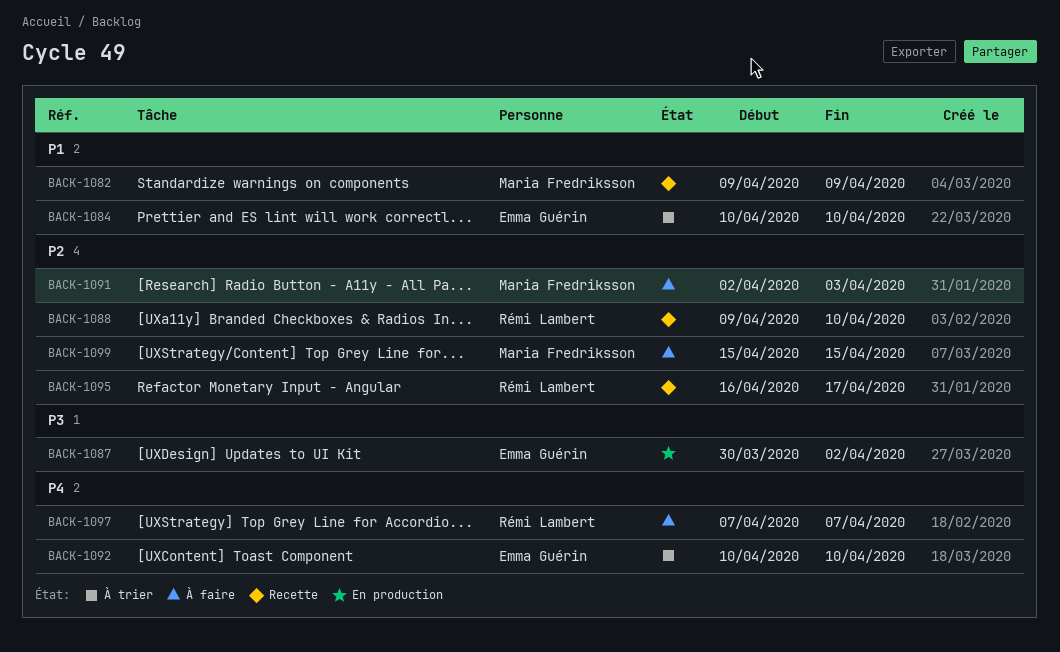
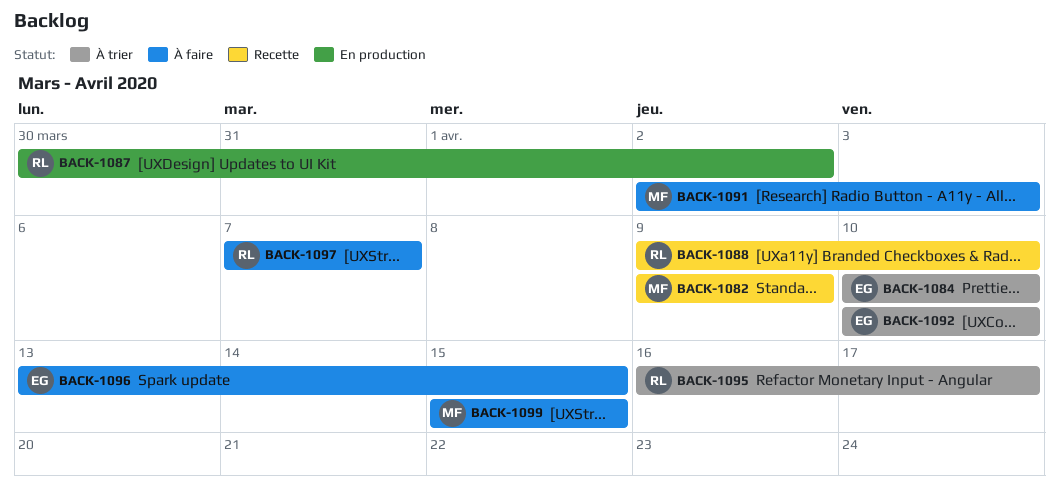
BACK-1087, owner: Emma Guérin -> Rémi Lambert
BACK-1095, status: Recette -> À trier
BACK-1096: none -> present

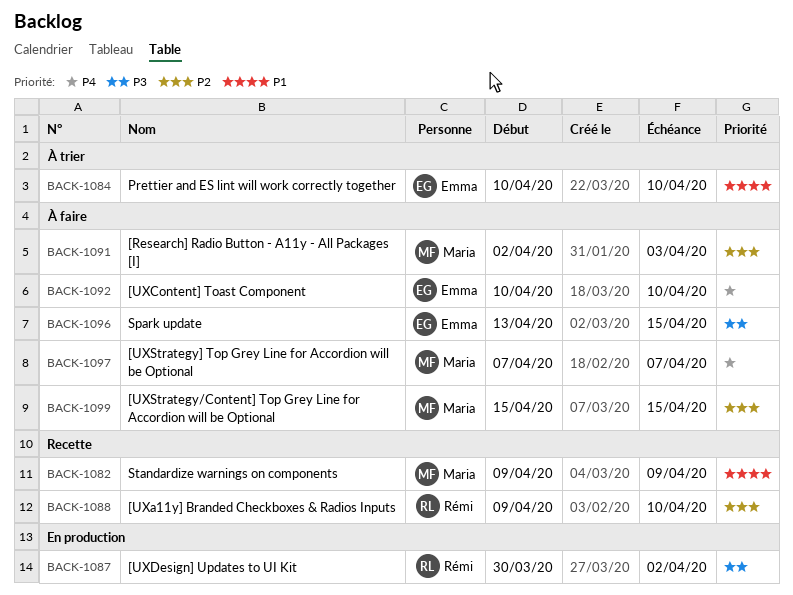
BACK-1092, status: À trier -> À faire
BACK-1095: present -> none
BACK-1097, owner: Rémi -> Maria

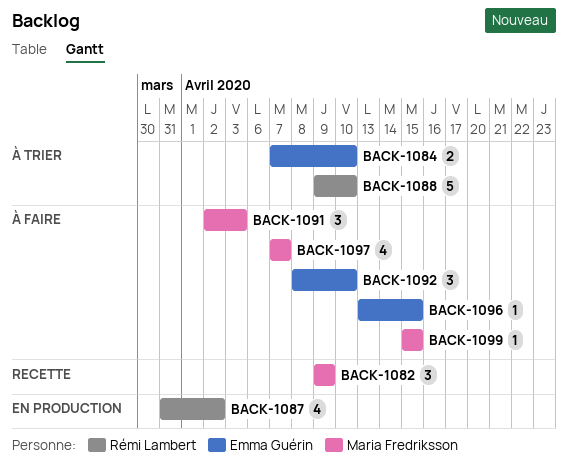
BACK-1084, start: Apr 10 -> Apr 7
BACK-1087, start: Mar 30 -> Mar 31
BACK-1088, status: Recette -> À trier
BACK-1092, start: Apr 10 -> Apr 8

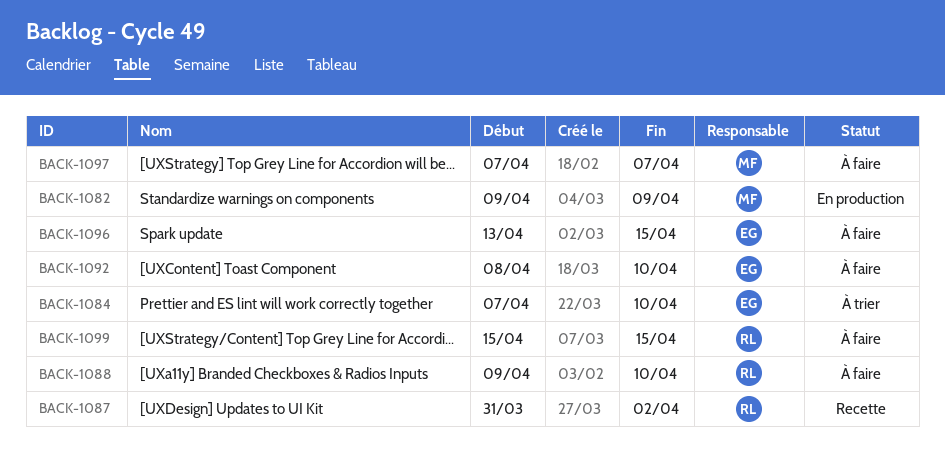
BACK-1082, status: Recette -> En production
BACK-1087, status: En production -> Recette
BACK-1088, status: À trier -> À faire
BACK-1091: present -> none
BACK-1099, owner: Maria Fredriksson -> Rémi Lambert

